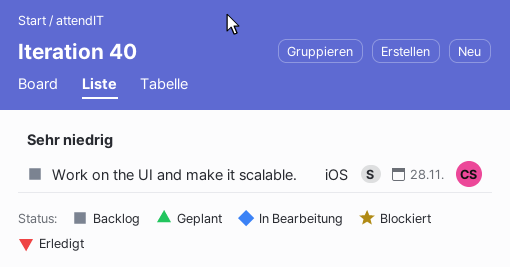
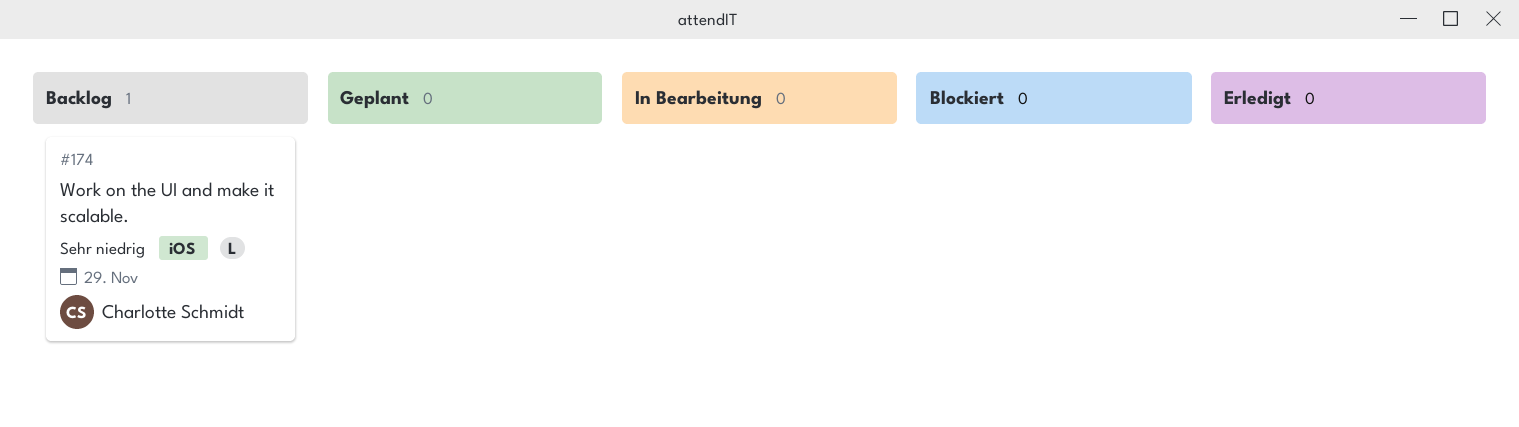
Work on the UI and make it scalable., estimate: S -> L
Work on the UI and make it scalable., due: Nov 28 -> Nov 29

